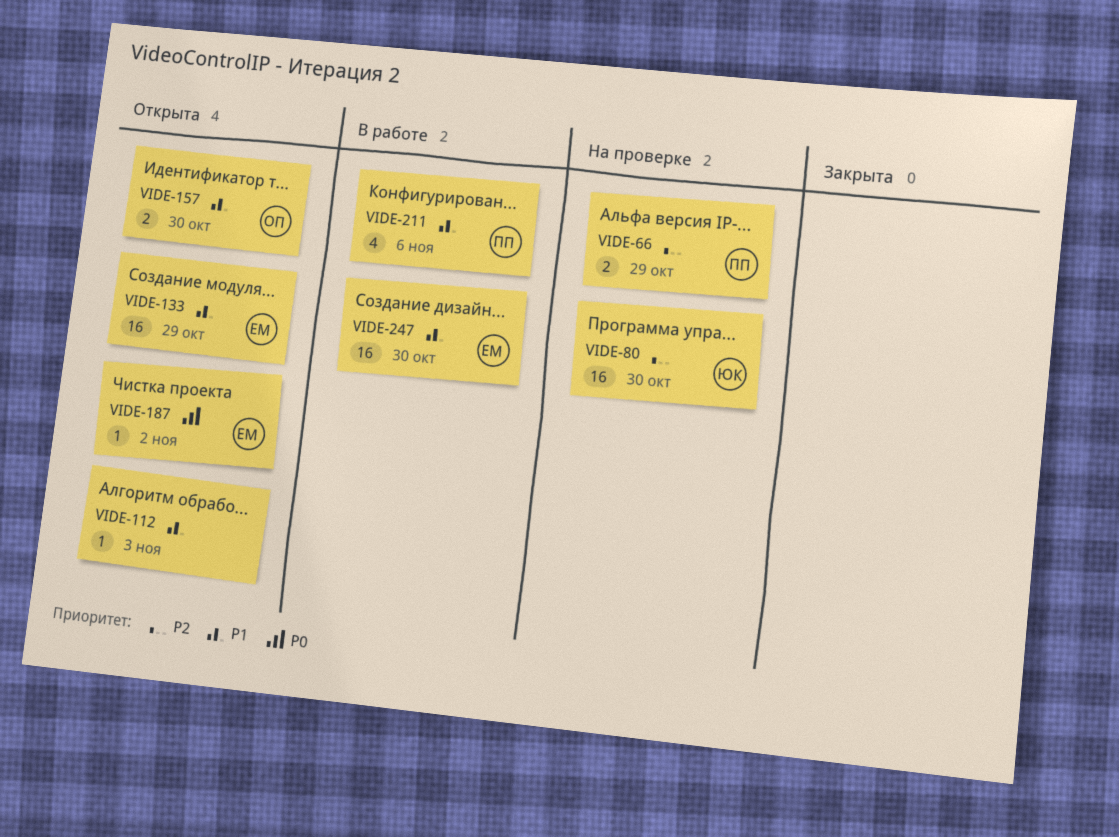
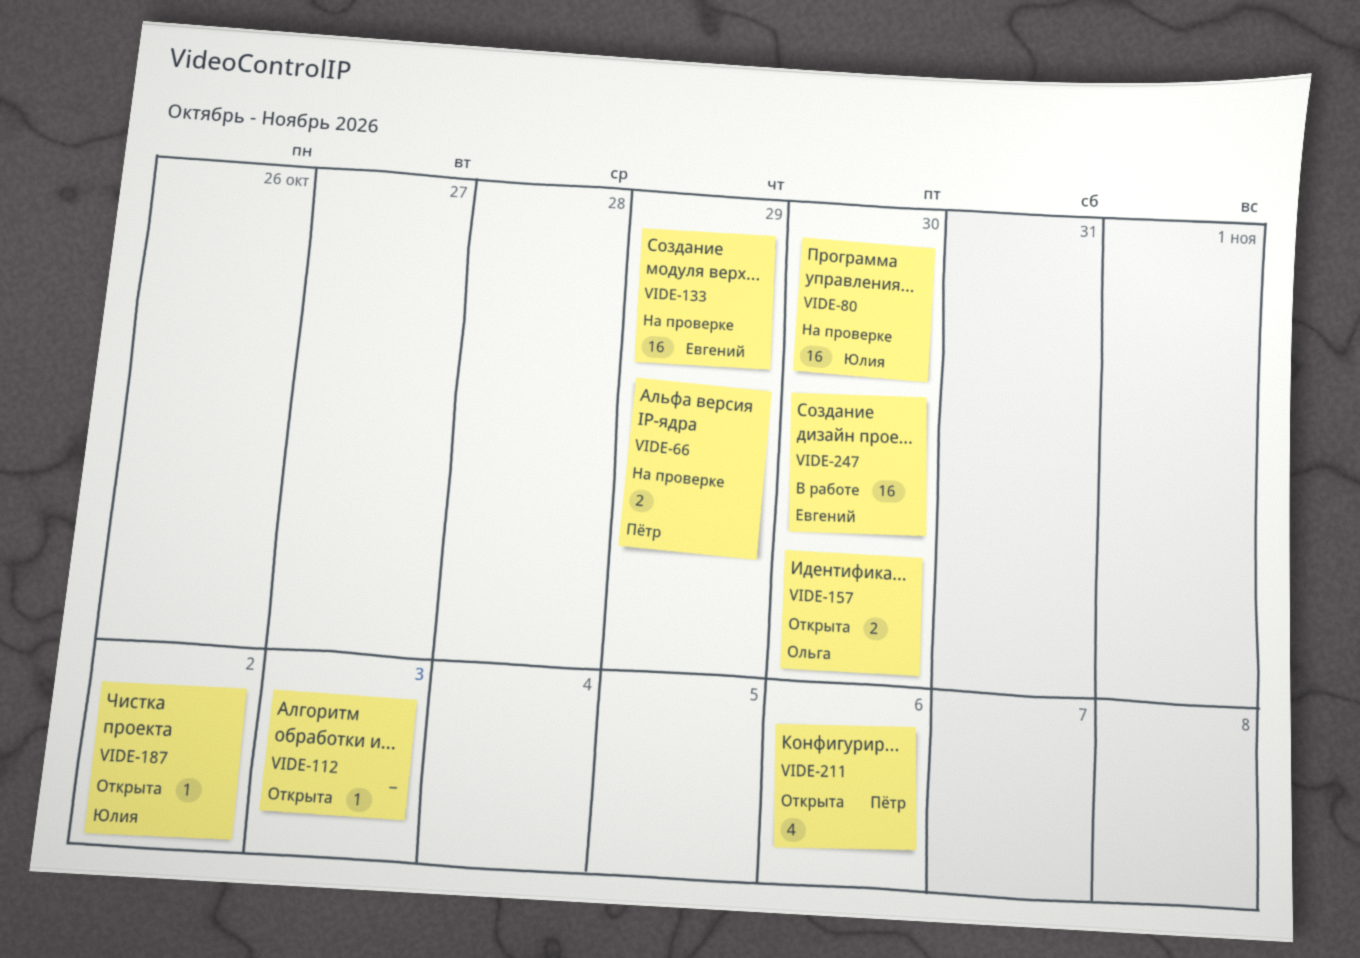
VIDE-133, status: Открыта -> На проверке
VIDE-187, owner: Евгений -> Юлия
VIDE-211, status: В работе -> Открыта

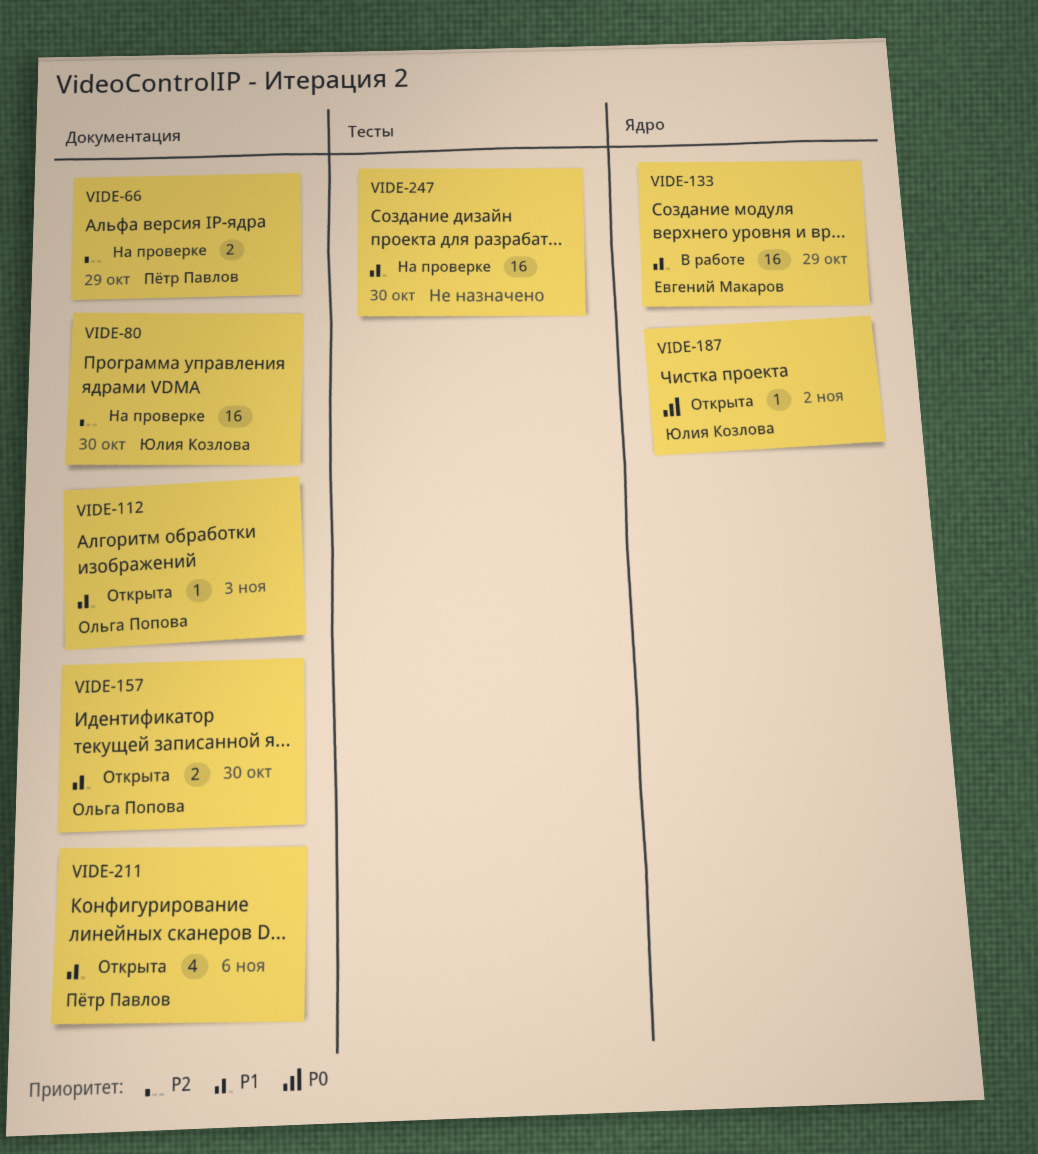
VIDE-112, owner: none -> Ольга Попова
VIDE-133, status: На проверке -> В работе
VIDE-247, status: В работе -> На проверке
VIDE-247, owner: Евгений Макаров -> none

